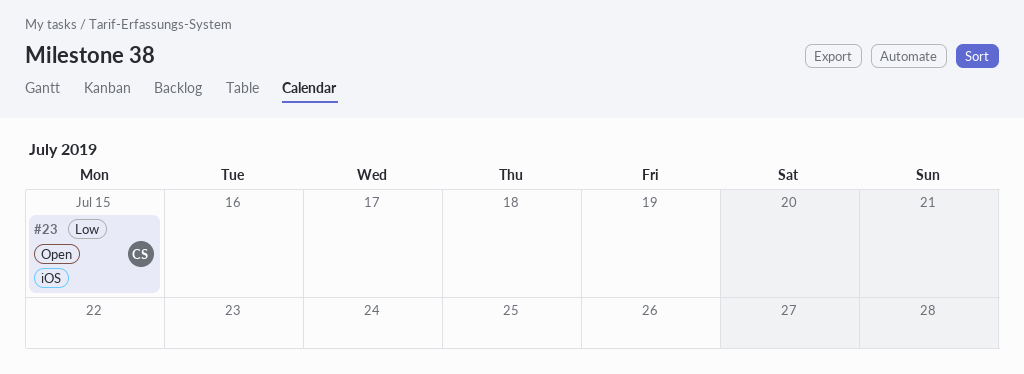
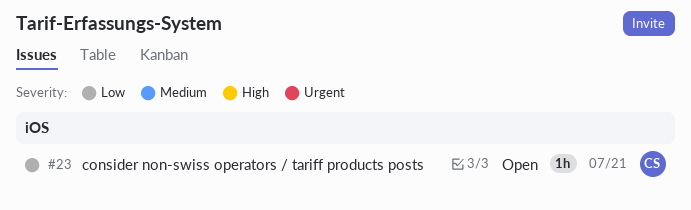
#23, due: Jul 15 -> Jul 21

